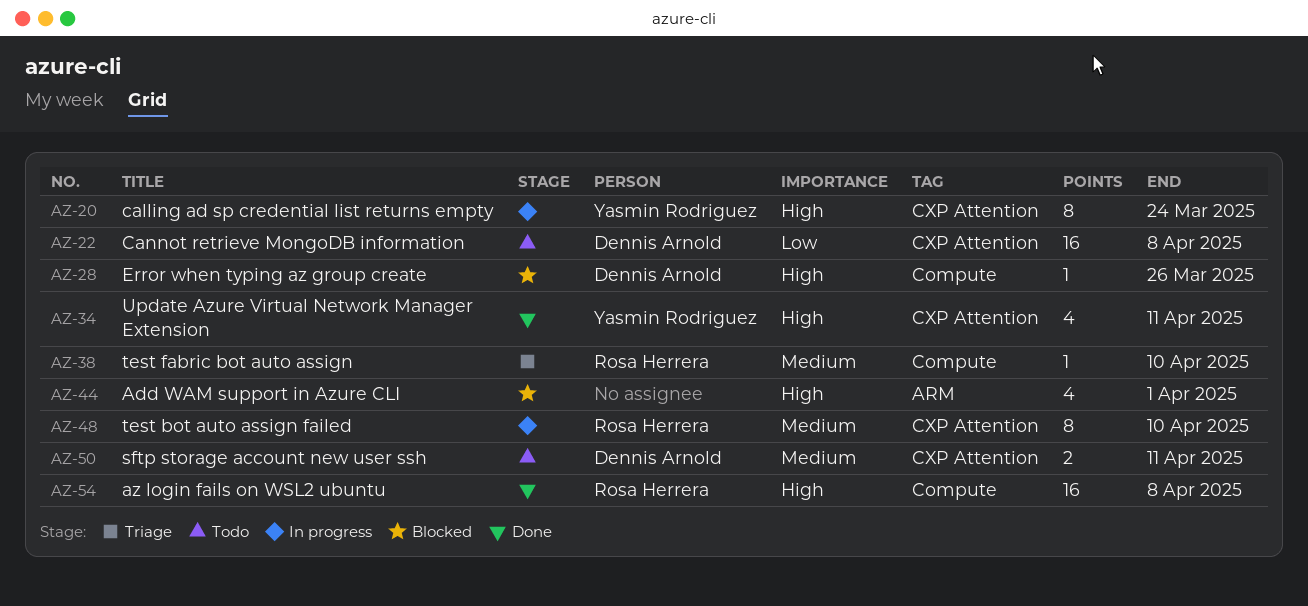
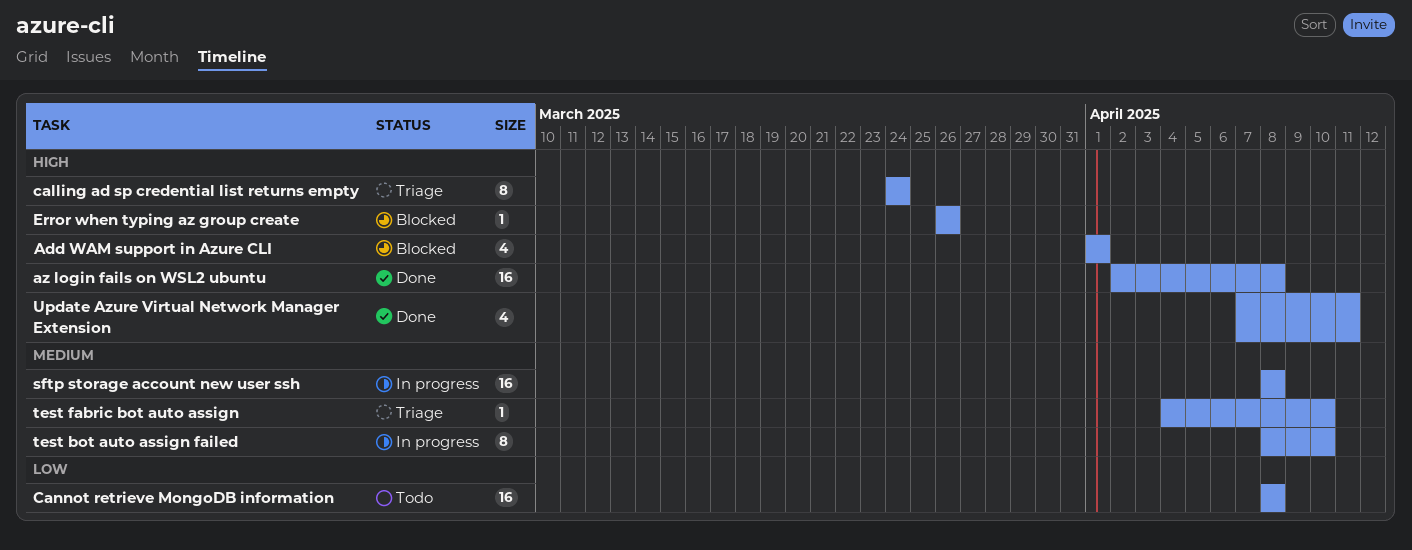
calling ad sp credential list returns empty, status: In progress -> Triage
sftp storage account new user ssh, status: Todo -> In progress
sftp storage account new user ssh, estimate: 2 -> 16
sftp storage account new user ssh, due: Apr 11 -> Apr 8

